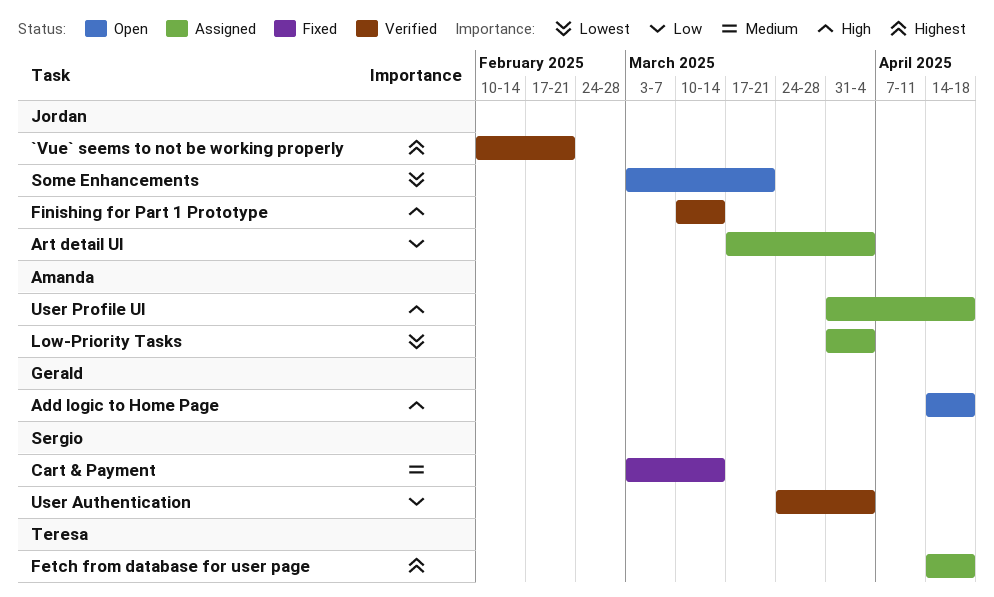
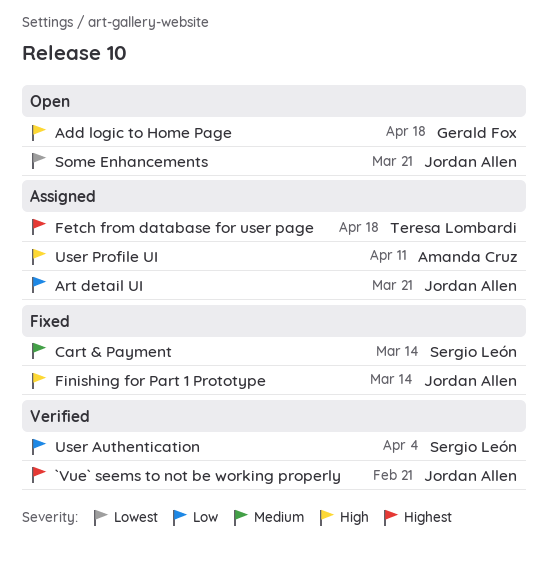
Art detail UI, due: Apr 4 -> Mar 21
Finishing for Part 1 Prototype, status: Verified -> Fixed
Low-Priority Tasks: present -> none
User Profile UI, due: Apr 18 -> Apr 11

